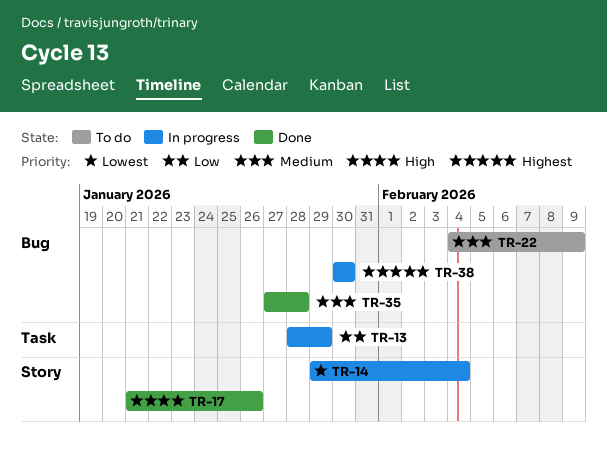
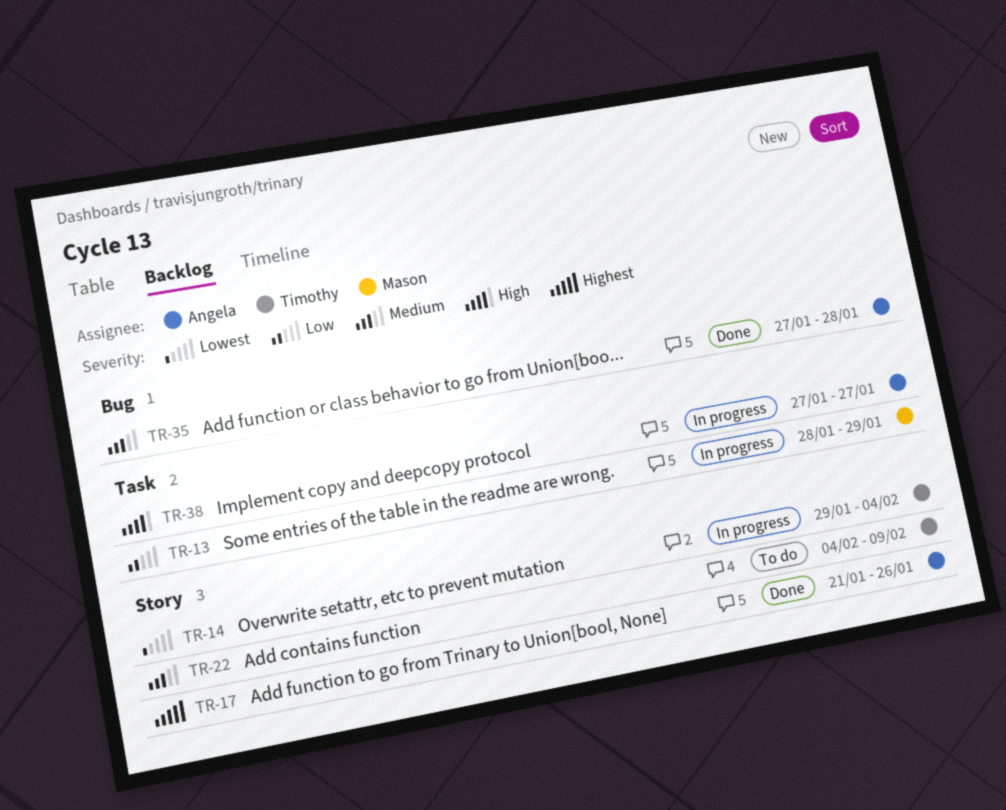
TR-17, priority: High -> Highest
TR-22, label: Bug -> Story
TR-38, priority: Highest -> High
TR-38, label: Bug -> Task
TR-38, start: Jan 30 -> Jan 27
TR-38, due: Jan 30 -> Jan 27

